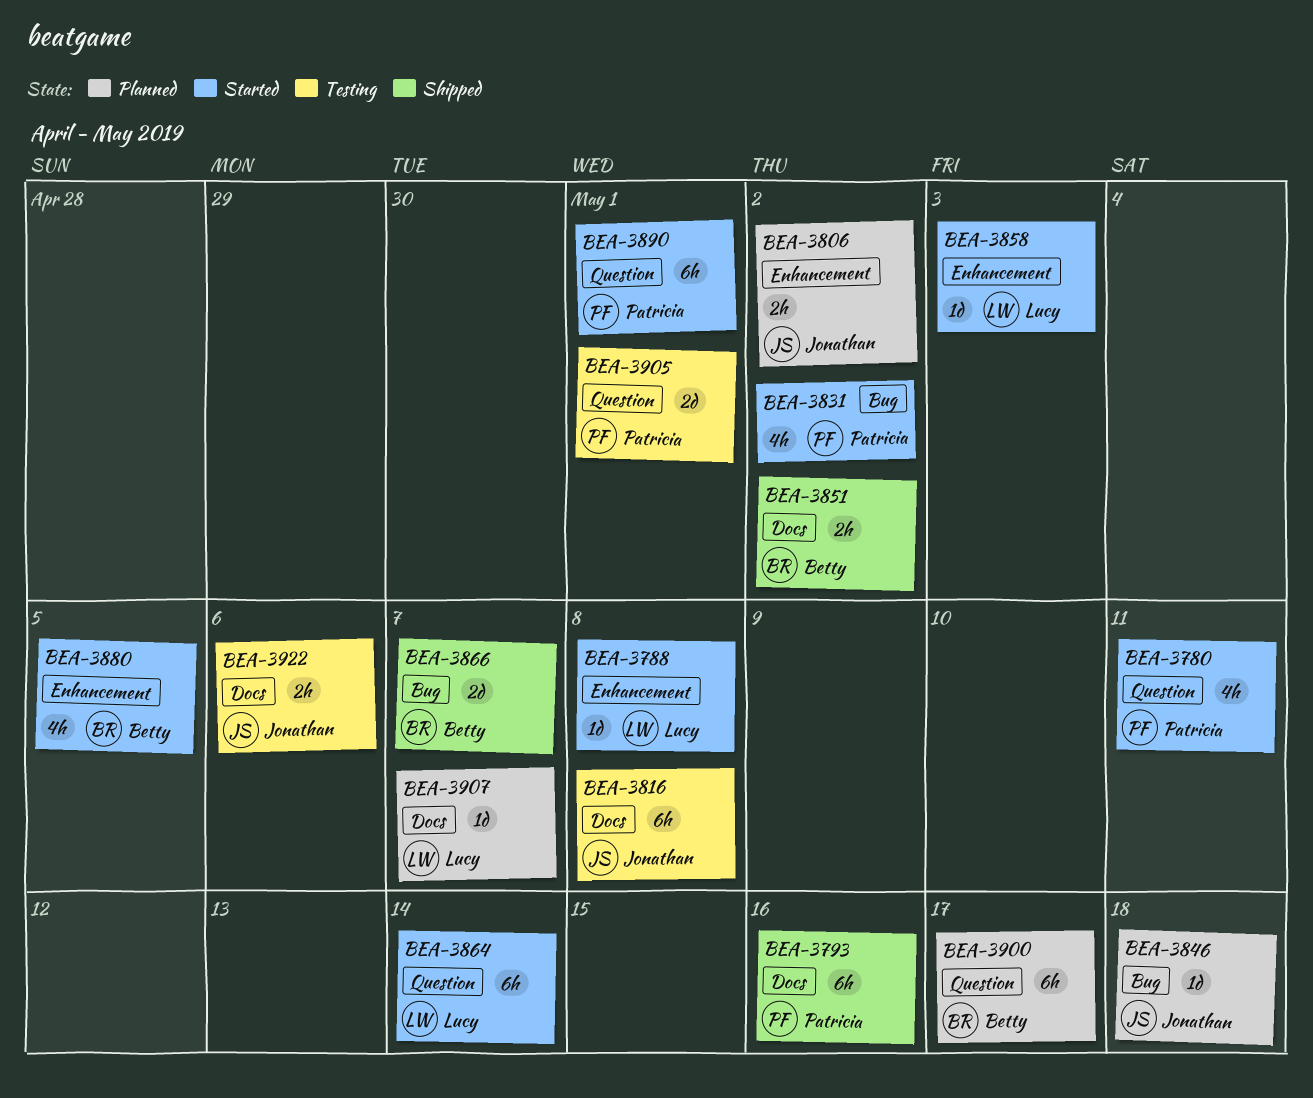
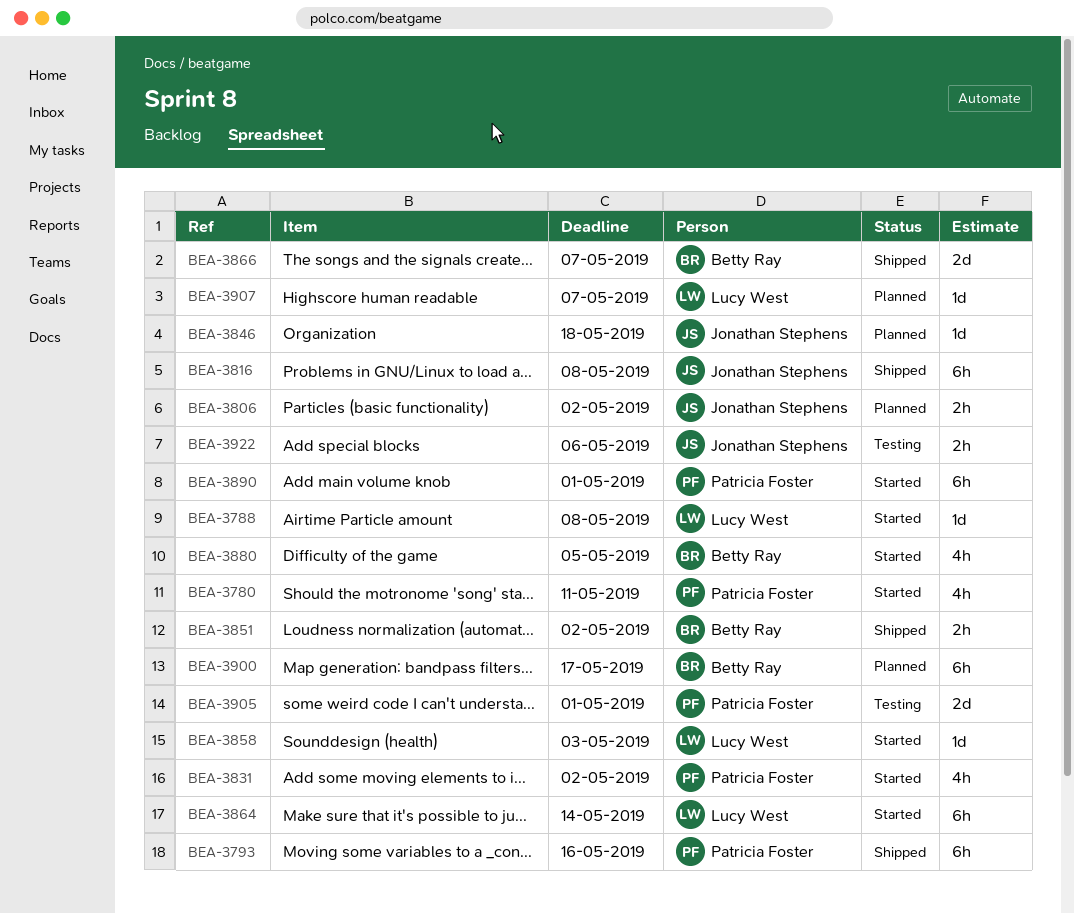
BEA-3816, status: Testing -> Shipped

